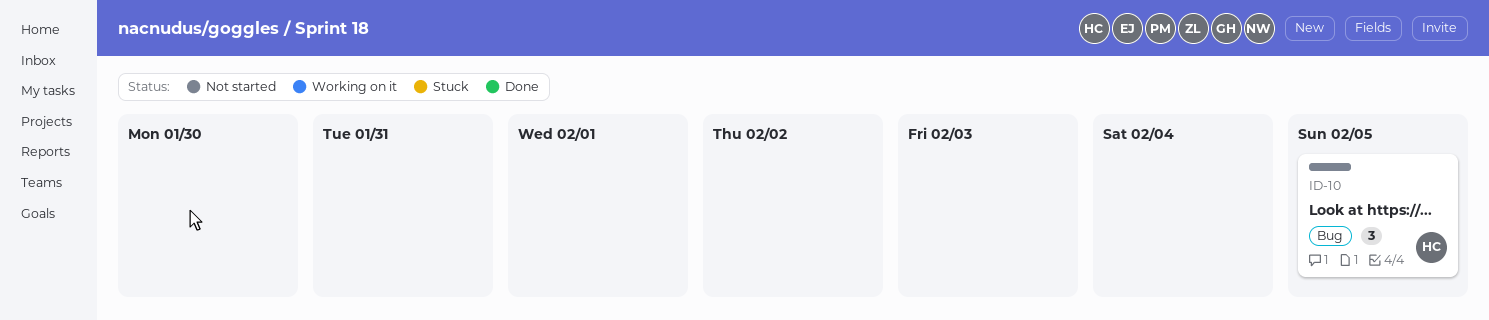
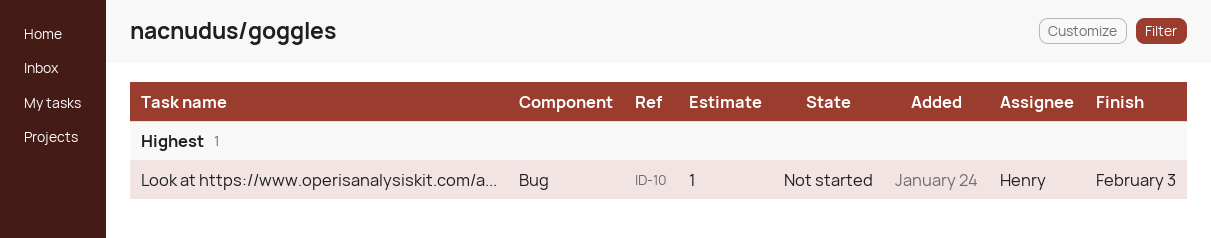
ID-10, estimate: 3 -> 1
ID-10, due: Feb 5 -> Feb 3

